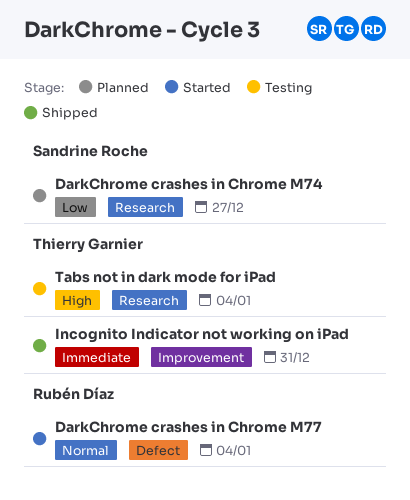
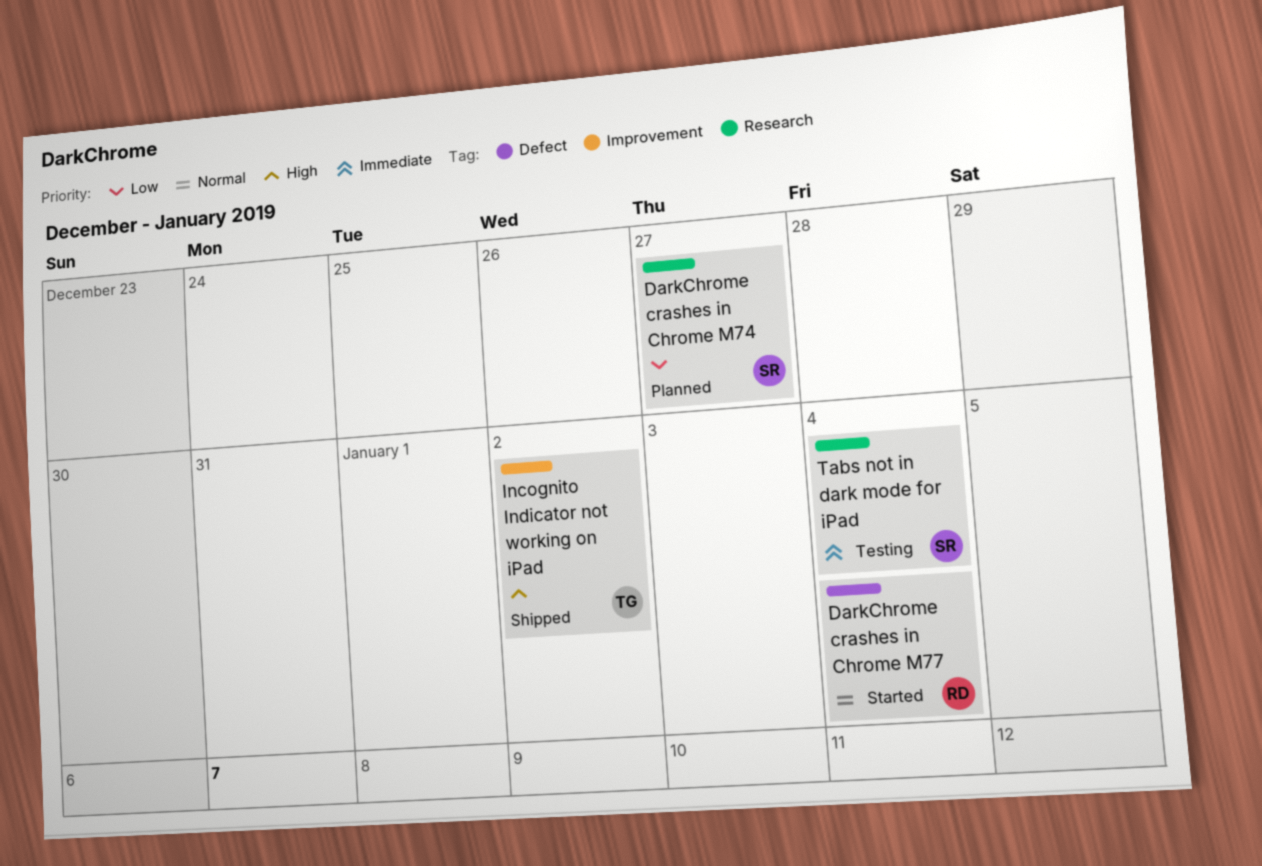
Incognito Indicator not working on iPad, priority: Immediate -> High
Incognito Indicator not working on iPad, due: Dec 31 -> Jan 2
Tabs not in dark mode for iPad, owner: Thierry Garnier -> Sandrine Roche
Tabs not in dark mode for iPad, priority: High -> Immediate

